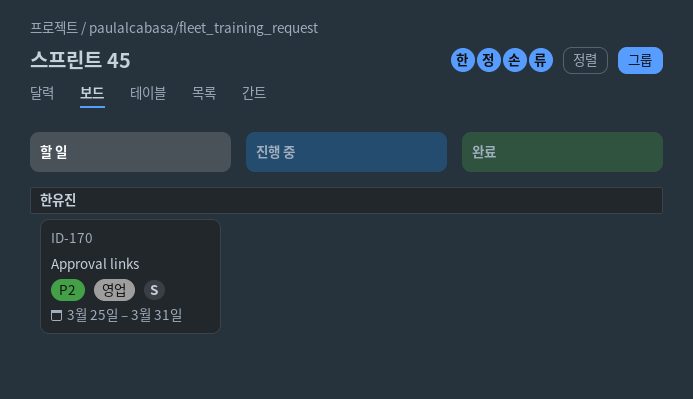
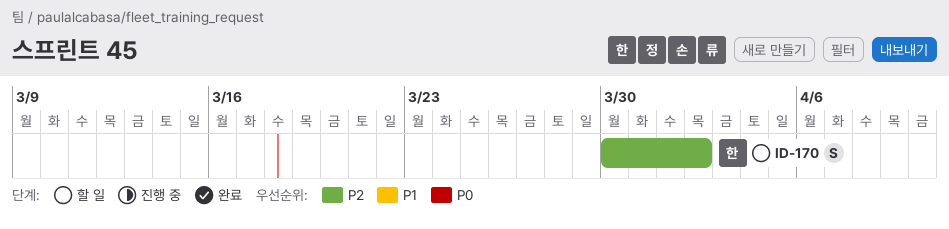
ID-170, start: Mar 25 -> Mar 30
ID-170, due: Mar 31 -> Apr 2

